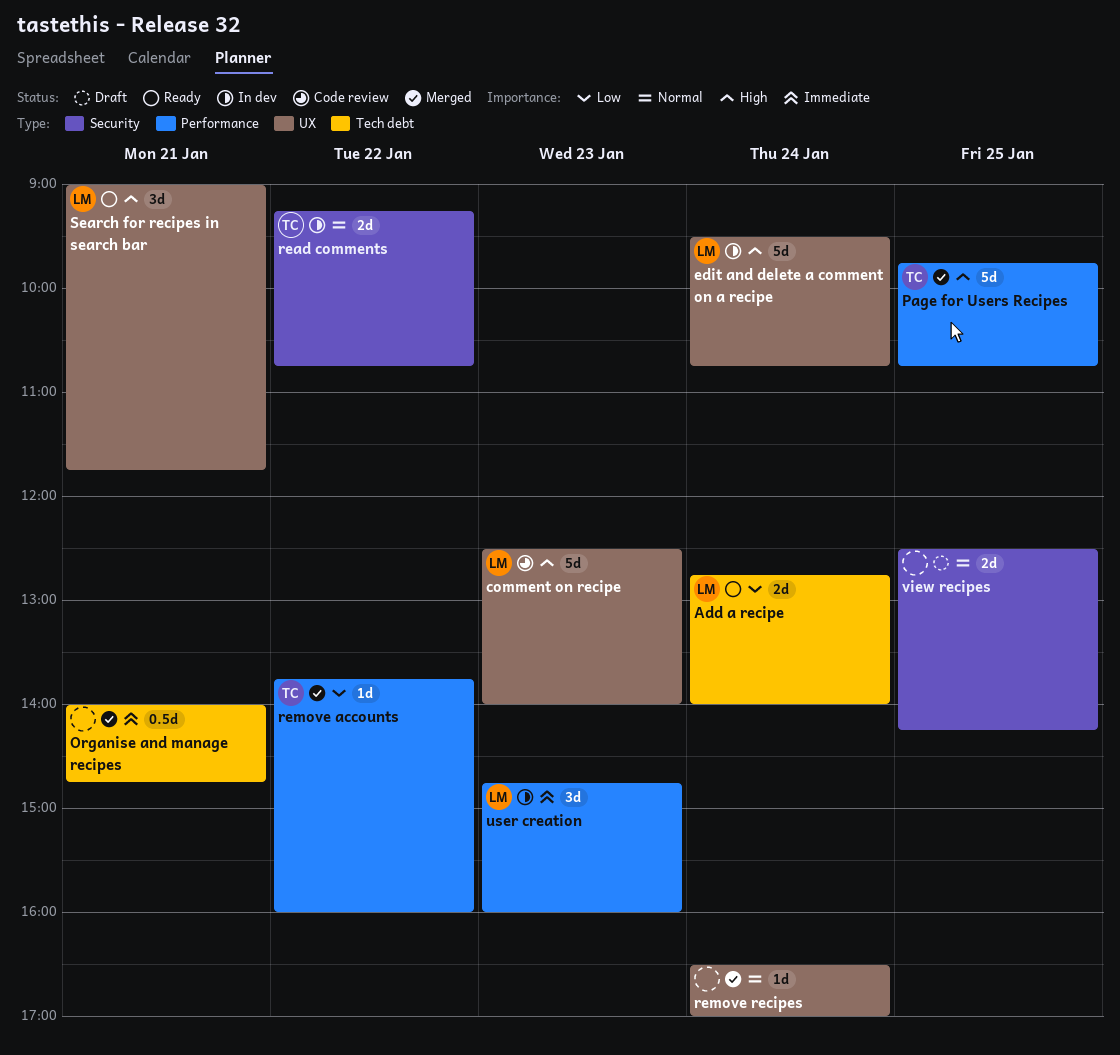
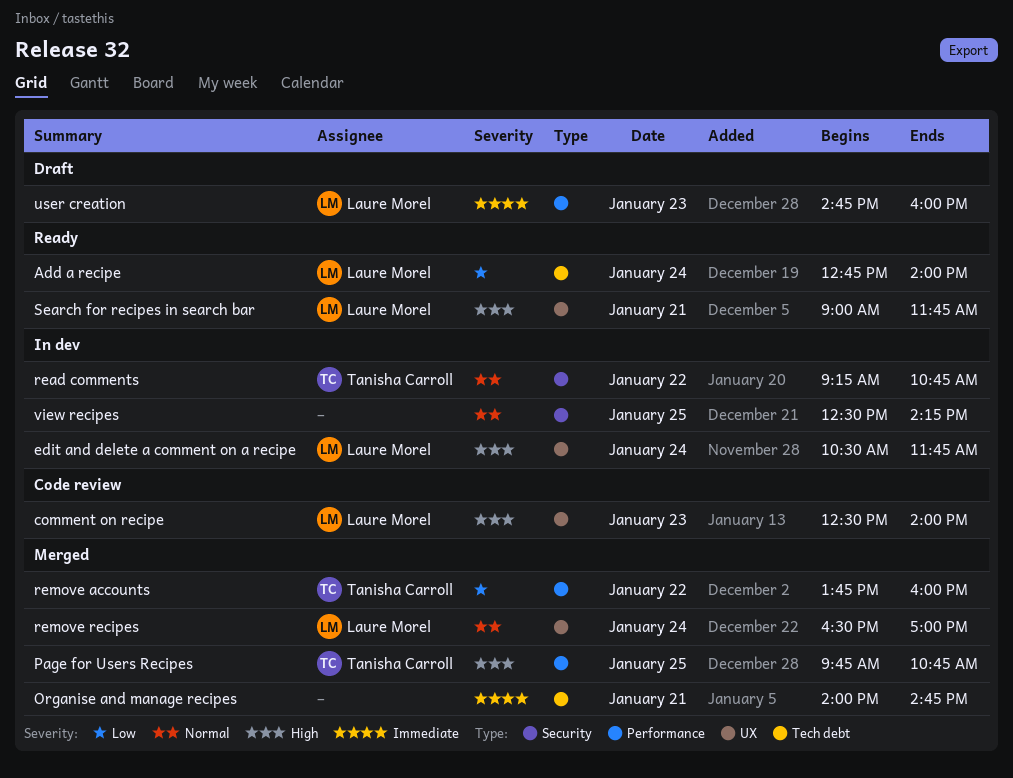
edit and delete a comment on a recipe, begins: 09:30 -> 10:30
edit and delete a comment on a recipe, ends: 10:45 -> 11:45
remove recipes, owner: none -> Laure Morel
user creation, status: In dev -> Draft
view recipes, status: Draft -> In dev

